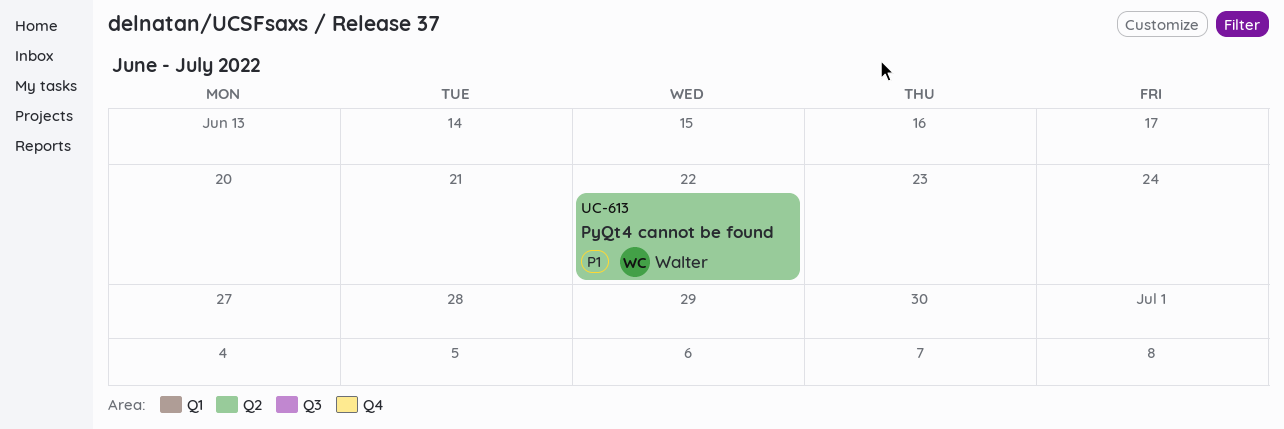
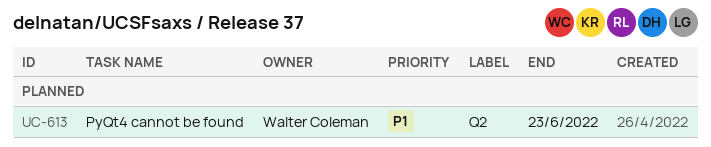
UC-613, due: Jun 22 -> Jun 23

